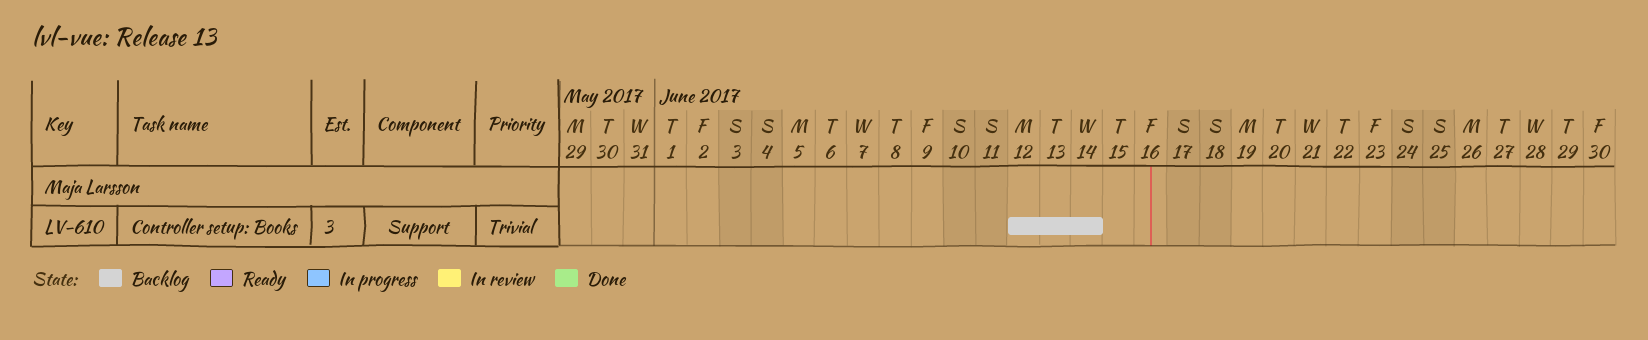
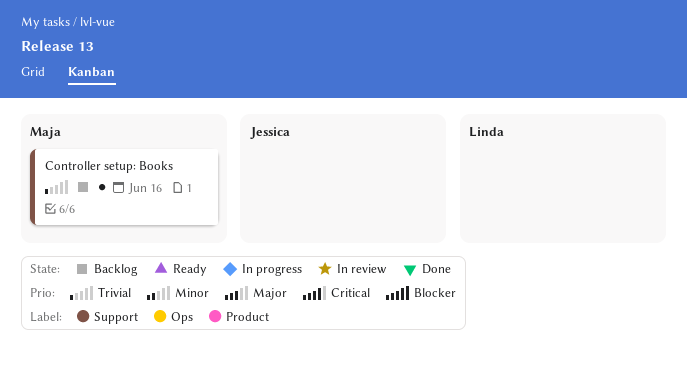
Controller setup: Books, estimate: 3 -> 1
Controller setup: Books, due: Jun 14 -> Jun 16

